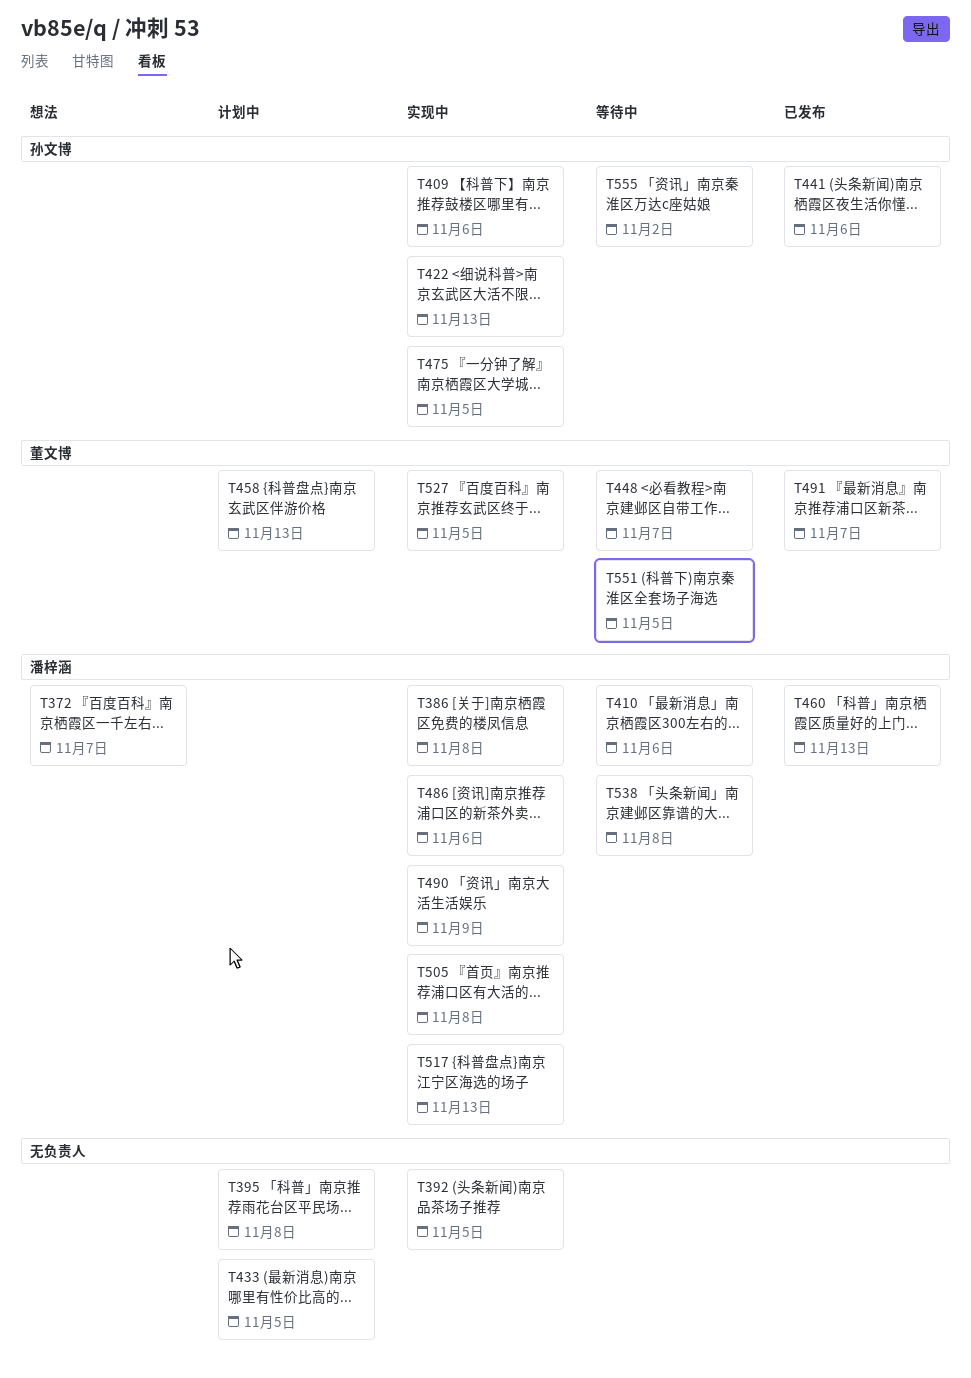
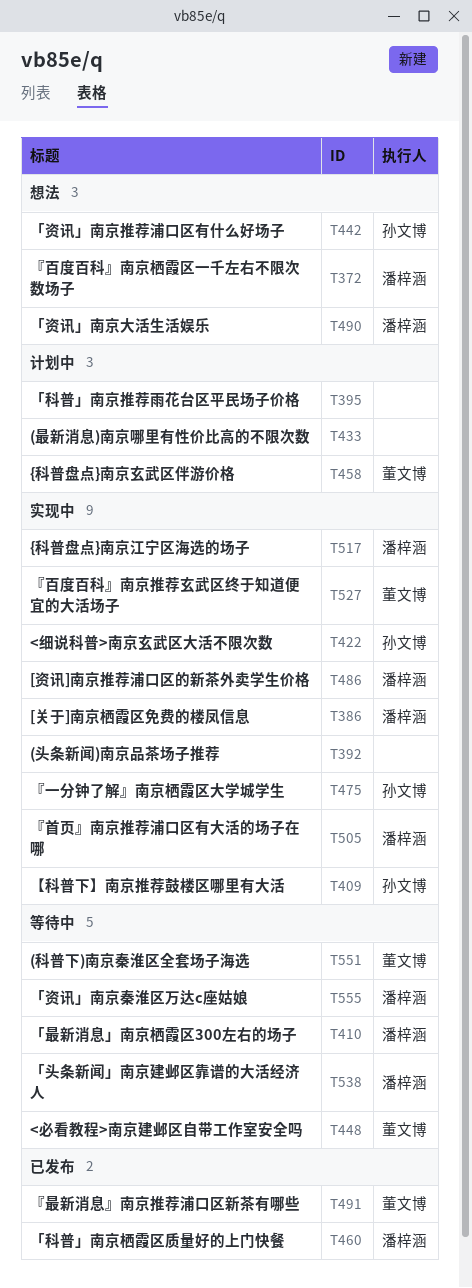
T441: present -> none
T442: none -> present
T490, status: 实现中 -> 想法
T555, owner: 孙文博 -> 潘梓涵

